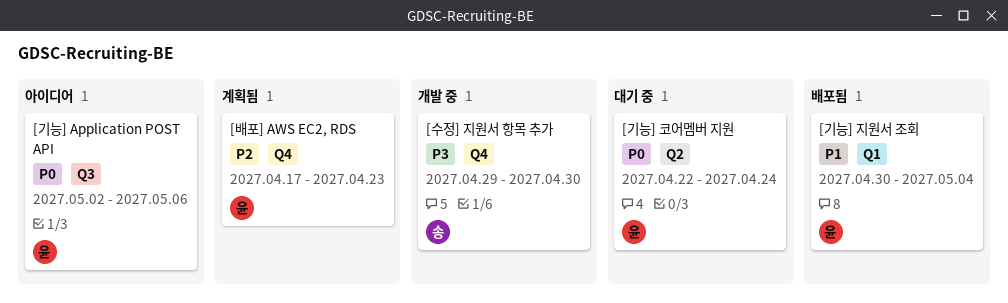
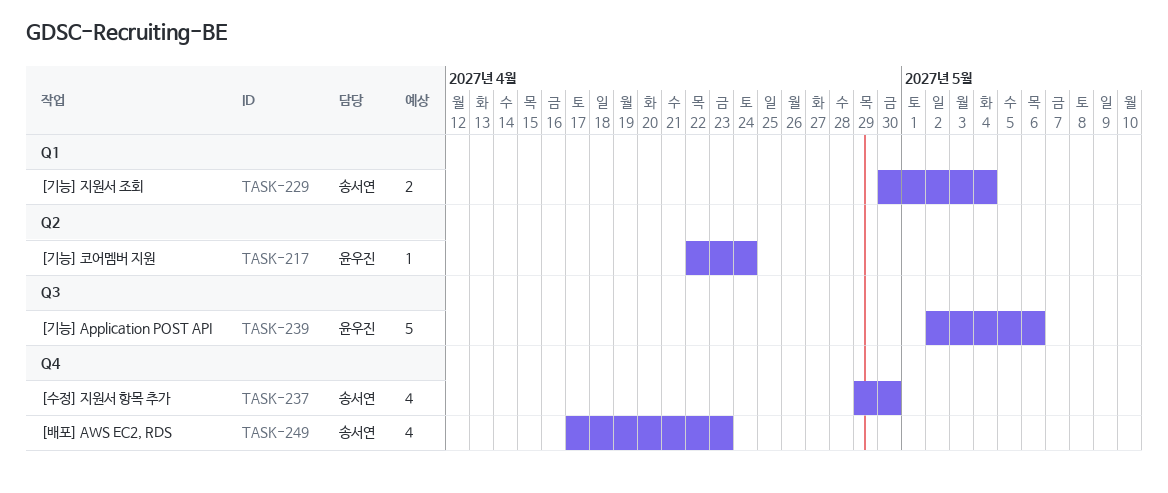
[기능] 지원서 조회, owner: 윤우진 -> 송서연
[배포] AWS EC2, RDS, owner: 윤우진 -> 송서연

